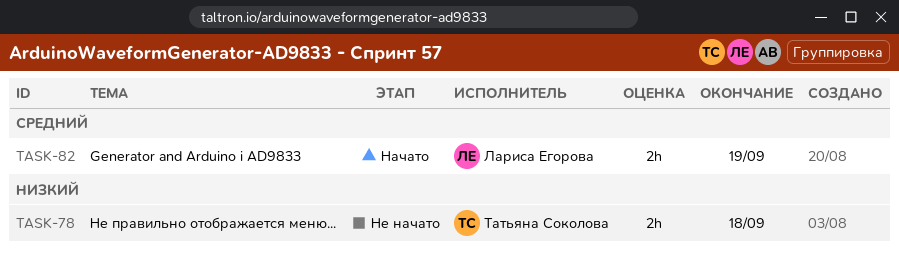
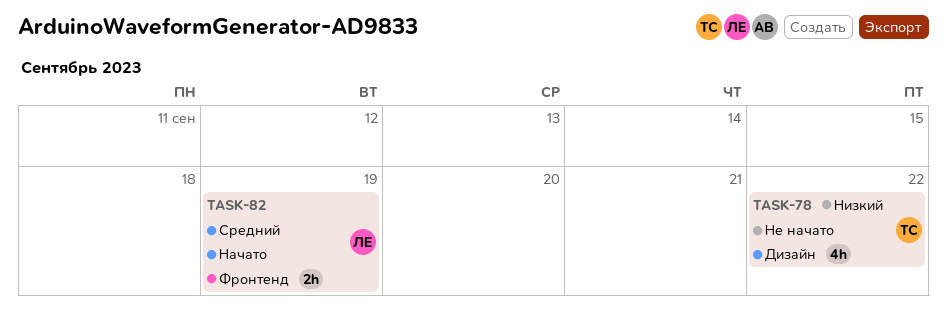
TASK-78, estimate: 2h -> 4h
TASK-78, due: Sep 18 -> Sep 22

